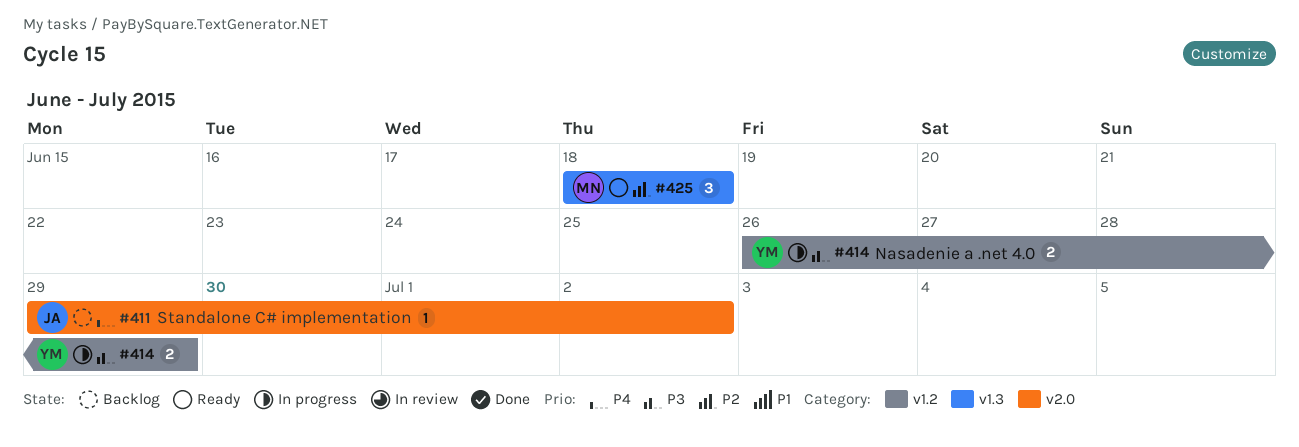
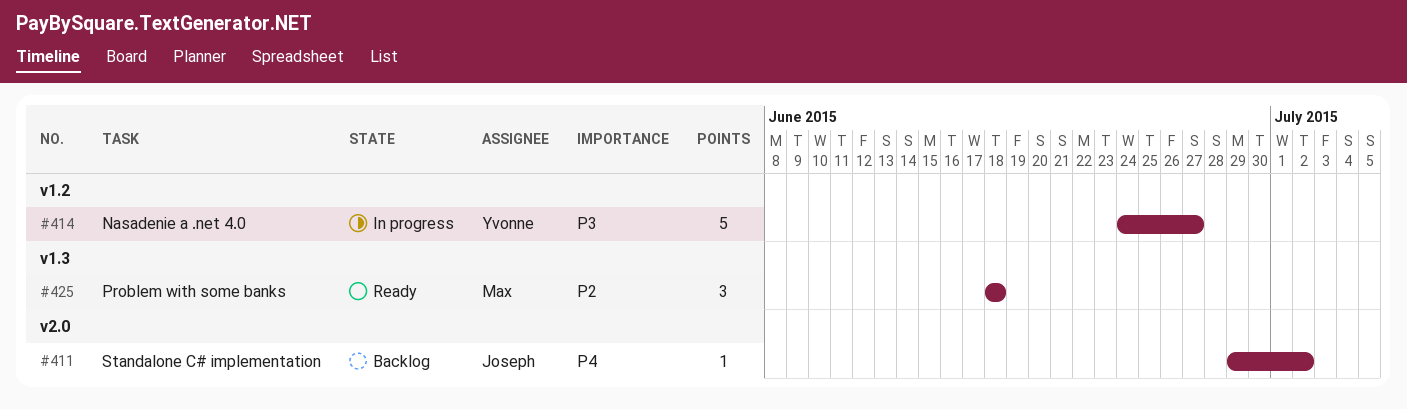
#414, estimate: 2 -> 5
#414, start: Jun 26 -> Jun 24
#414, due: Jun 29 -> Jun 27

